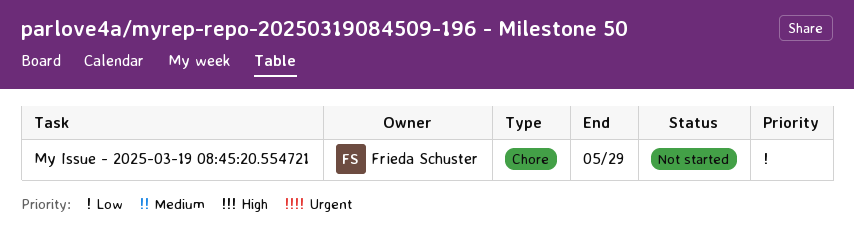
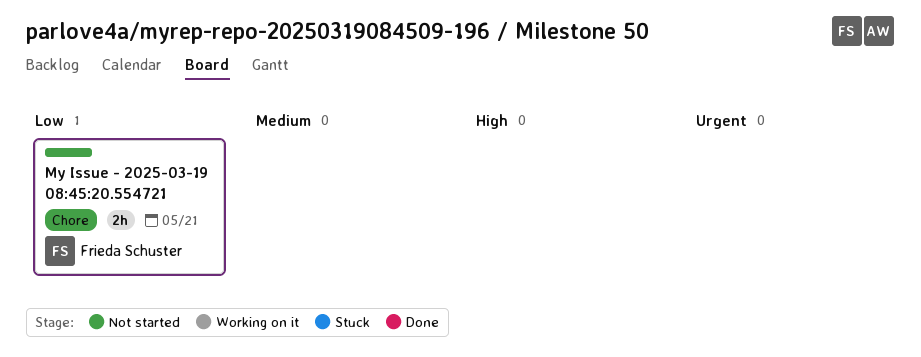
My Issue - 2025-03-19 08:45:20.554721, due: May 29 -> May 21

